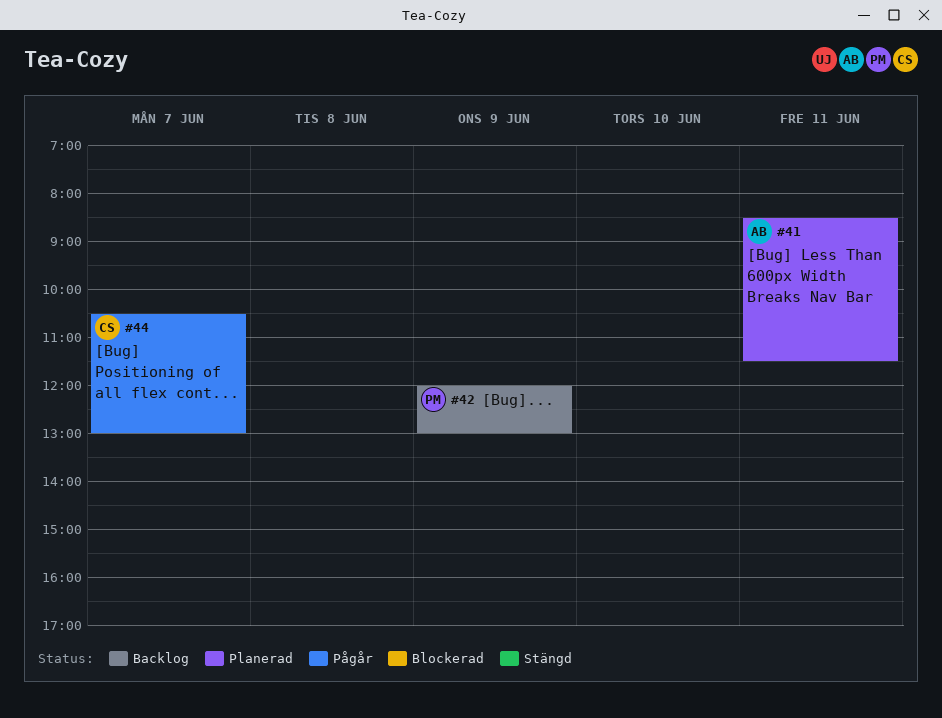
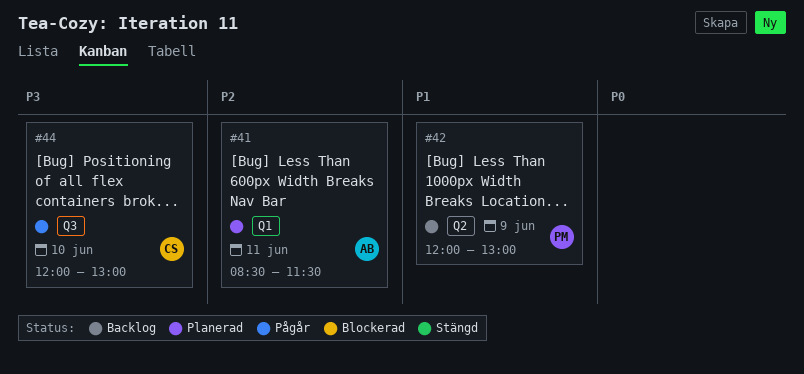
#44, day: Jun 7 -> Jun 10
#44, begins: 10:30 -> 12:00

